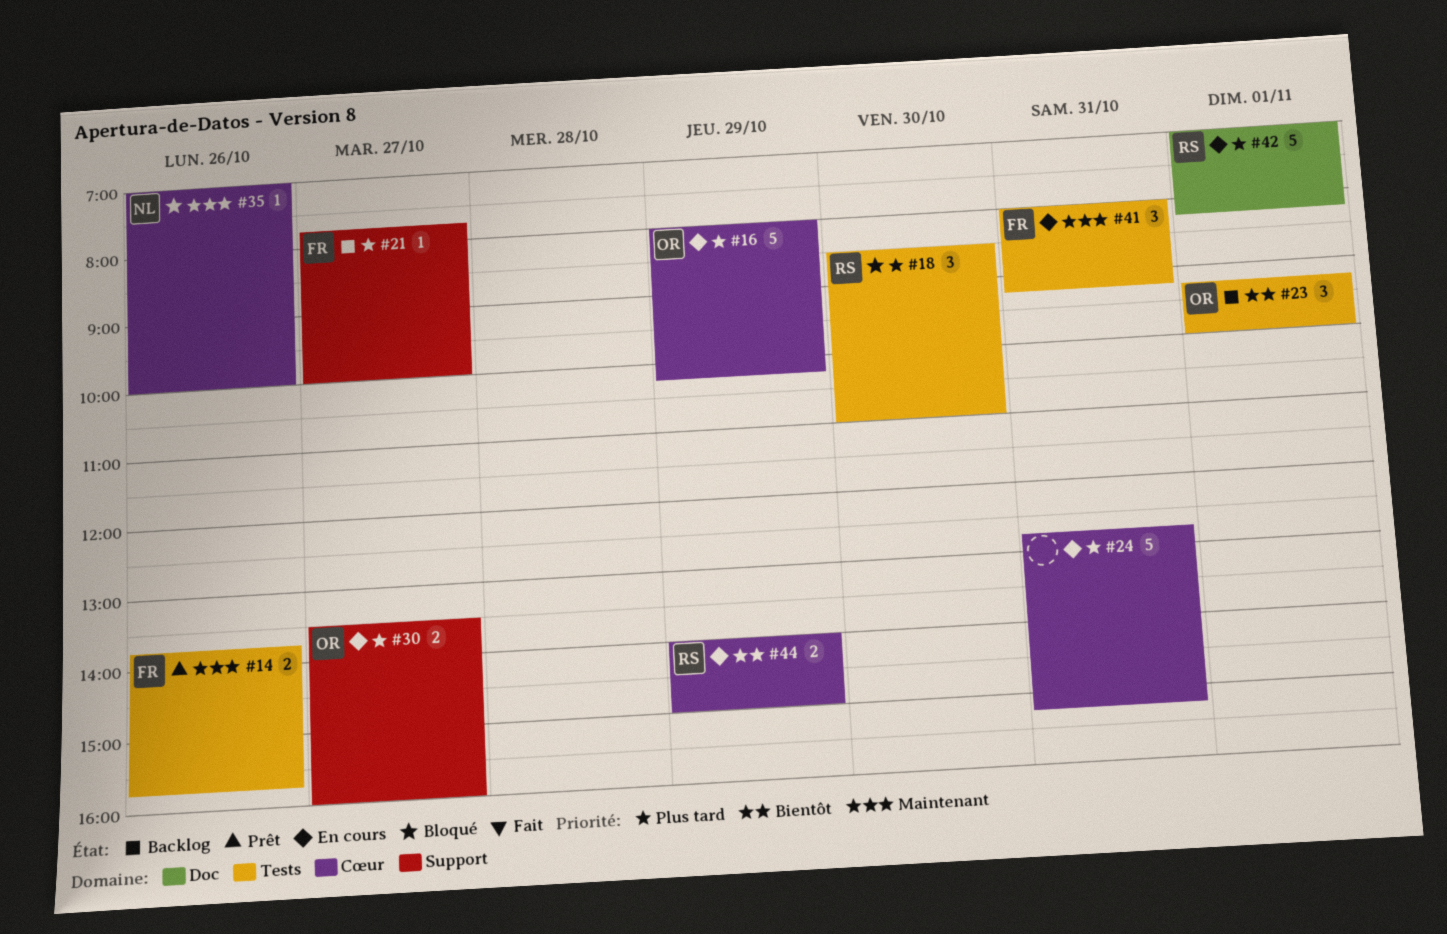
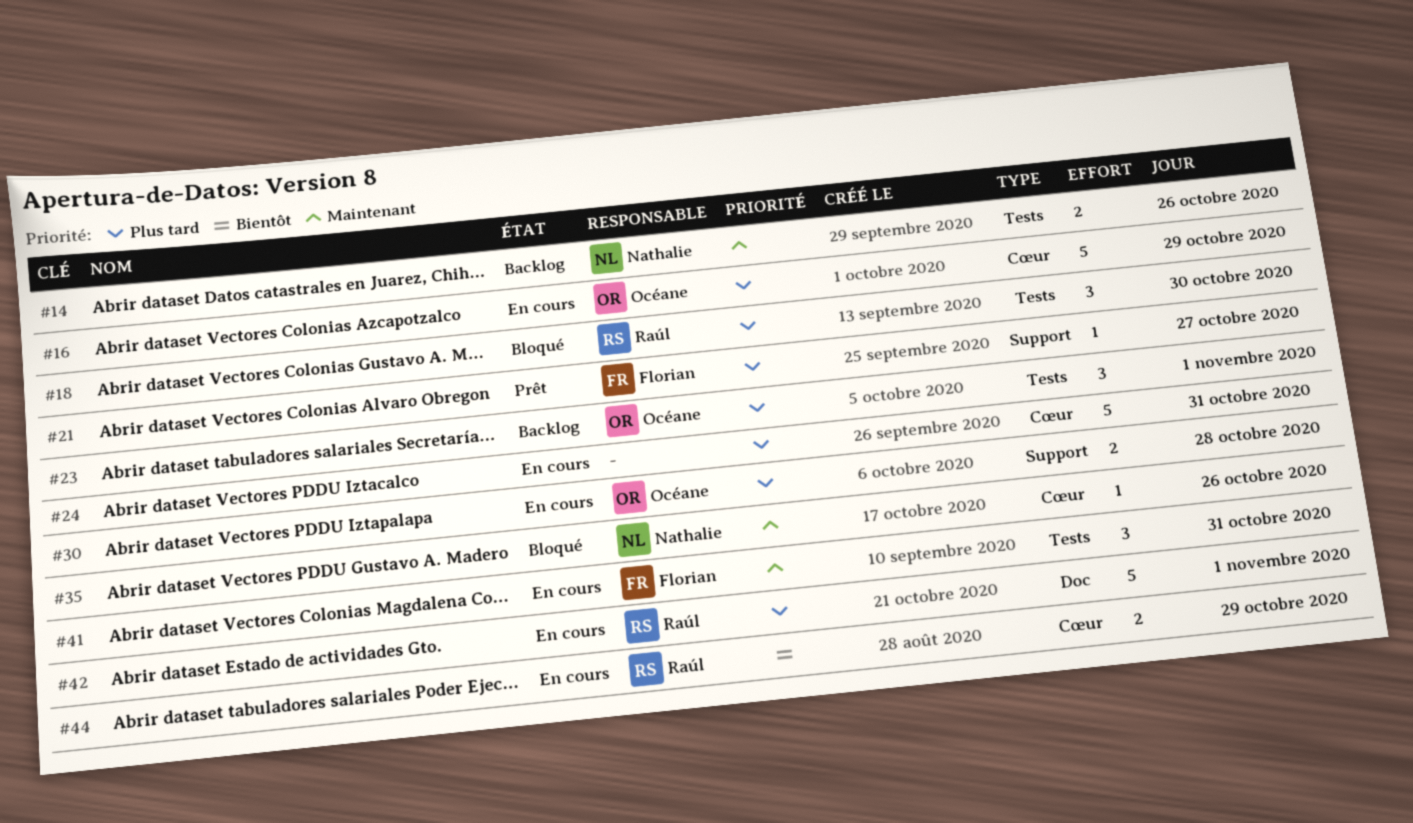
#14, status: Prêt -> Backlog
#14, owner: Florian -> Nathalie
#21, status: Backlog -> Prêt
#23, priority: Bientôt -> Plus tard
#30, day: Oct 27 -> Oct 28

